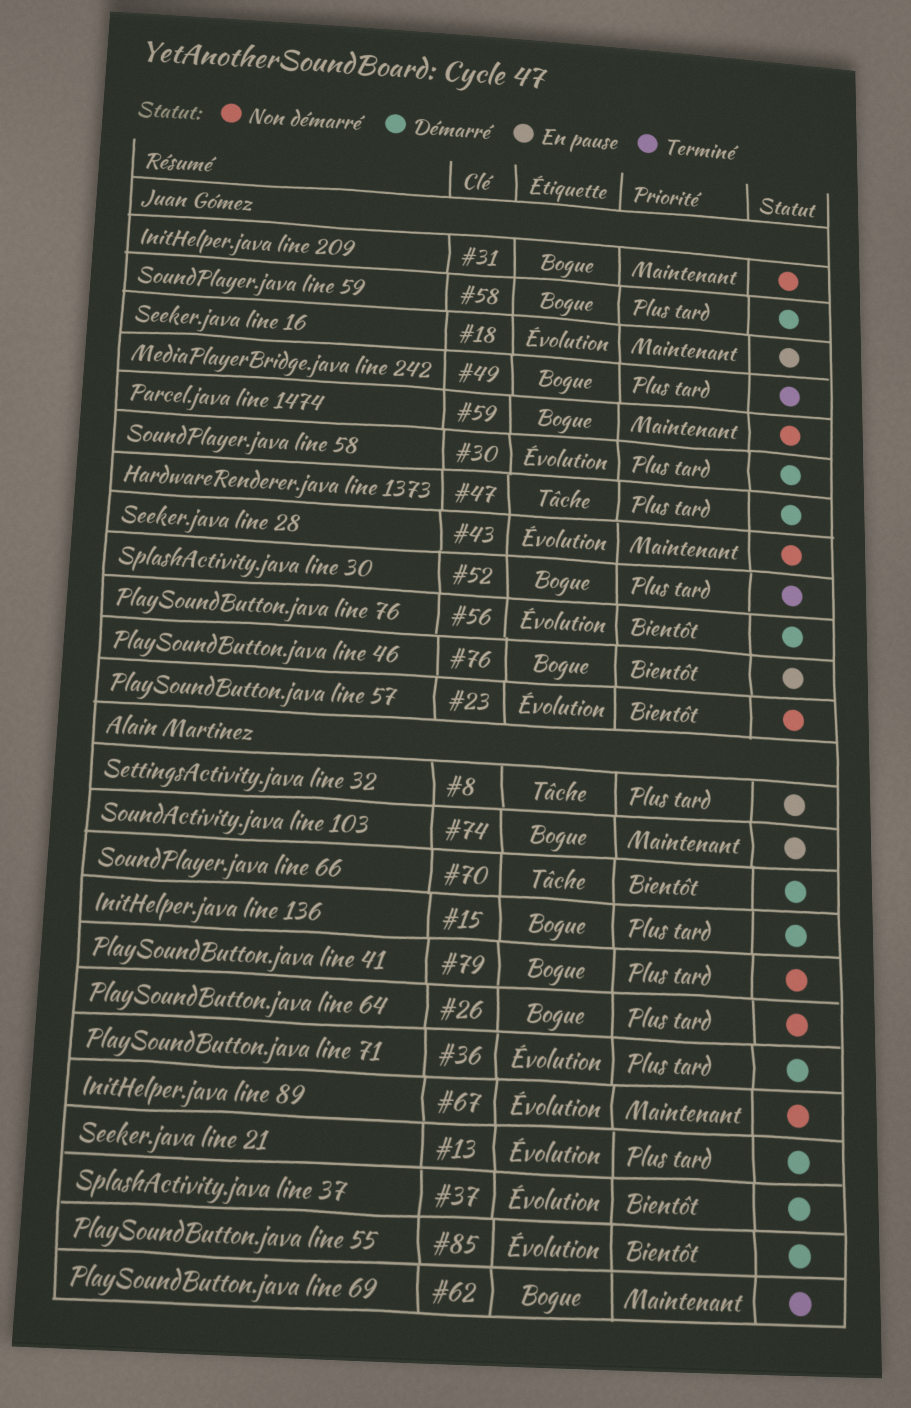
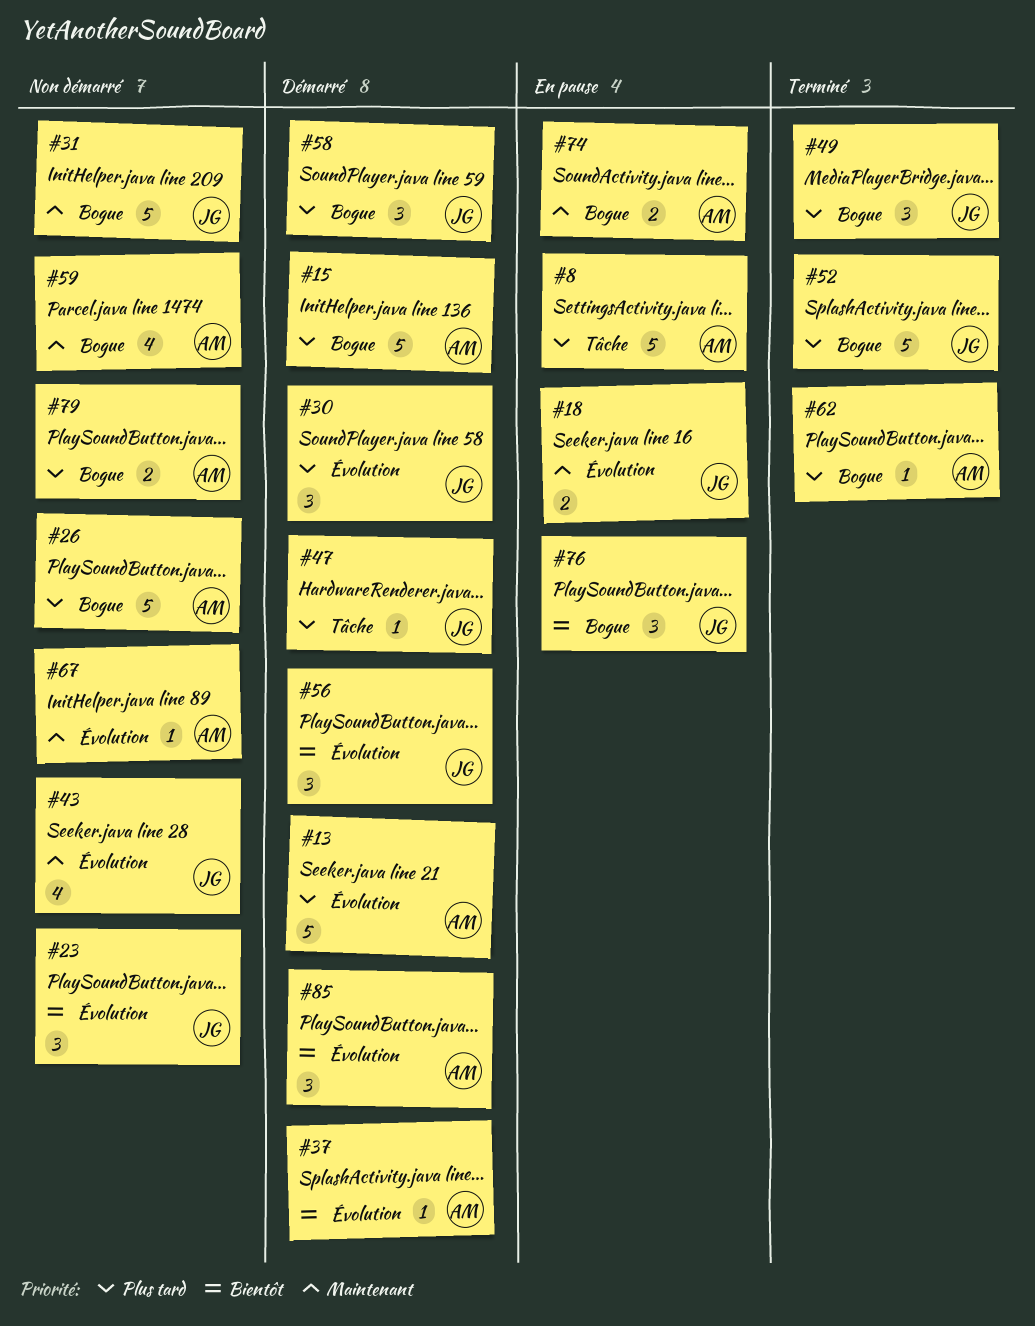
#36: present -> none
#59, owner: Juan Gómez -> Alain Martinez
#62, priority: Maintenant -> Plus tard
#70: present -> none

